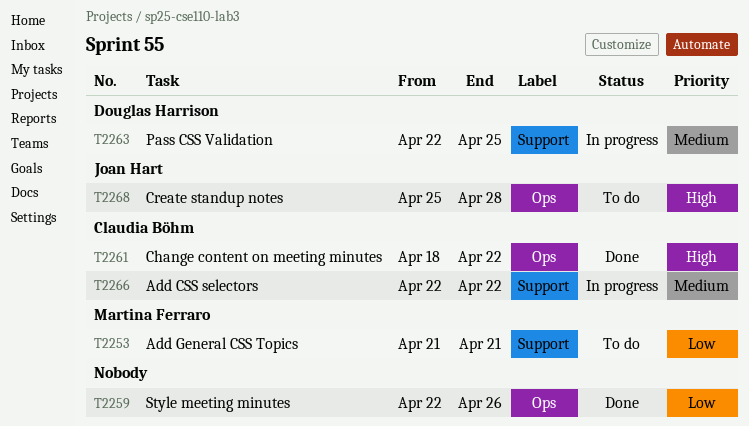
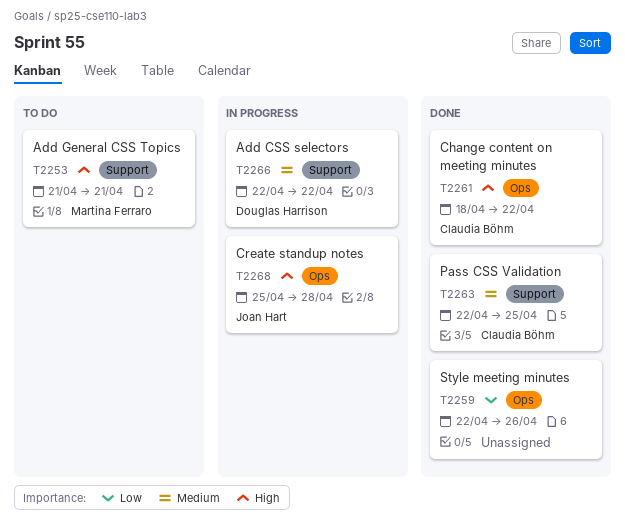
T2253, priority: Low -> High
T2263, status: In progress -> Done
T2263, owner: Douglas Harrison -> Claudia Böhm
T2266, owner: Claudia Böhm -> Douglas Harrison
T2268, status: To do -> In progress

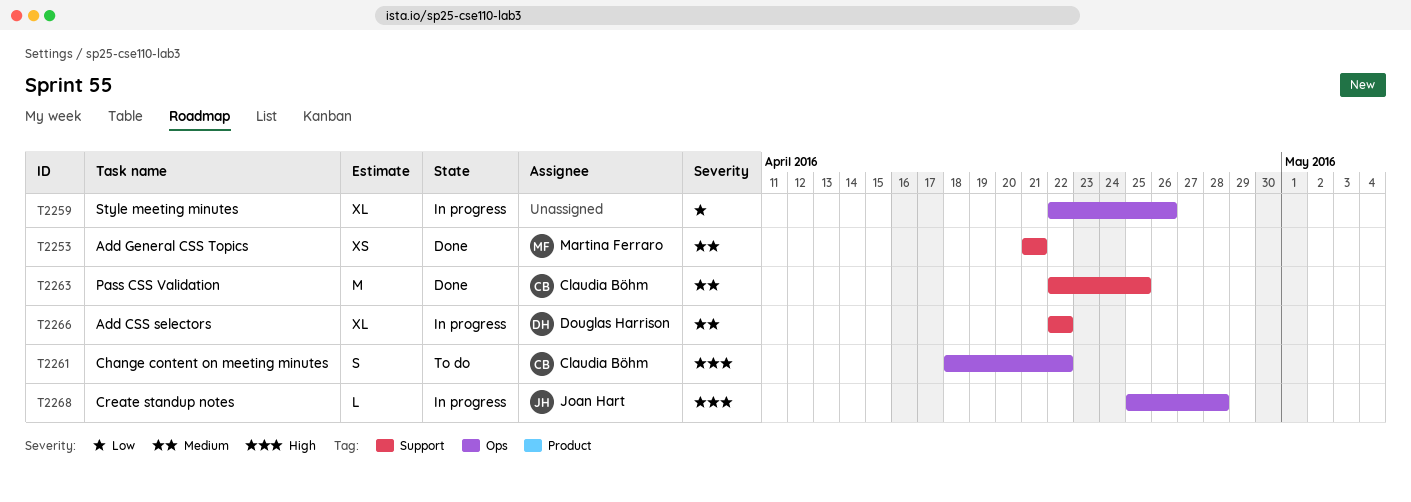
T2253, status: To do -> Done
T2253, priority: High -> Medium
T2259, status: Done -> In progress
T2261, status: Done -> To do

